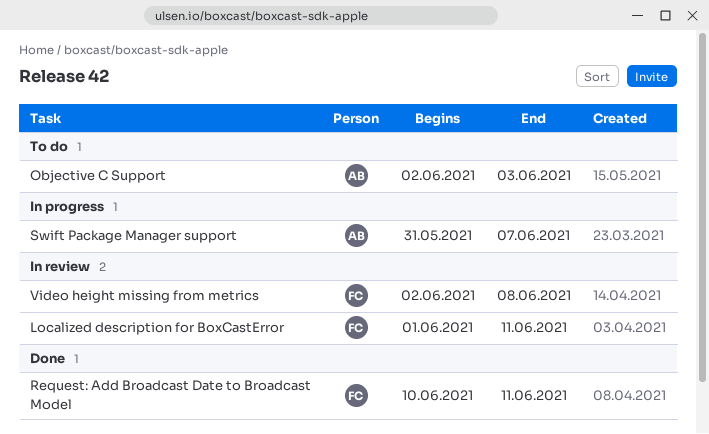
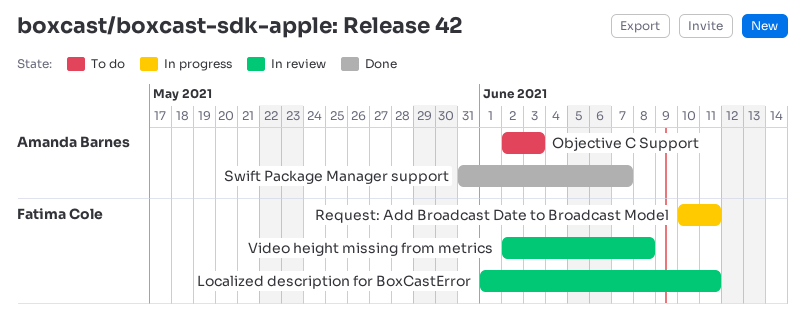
Request: Add Broadcast Date to Broadcast Model, status: Done -> In progress
Swift Package Manager support, status: In progress -> Done

